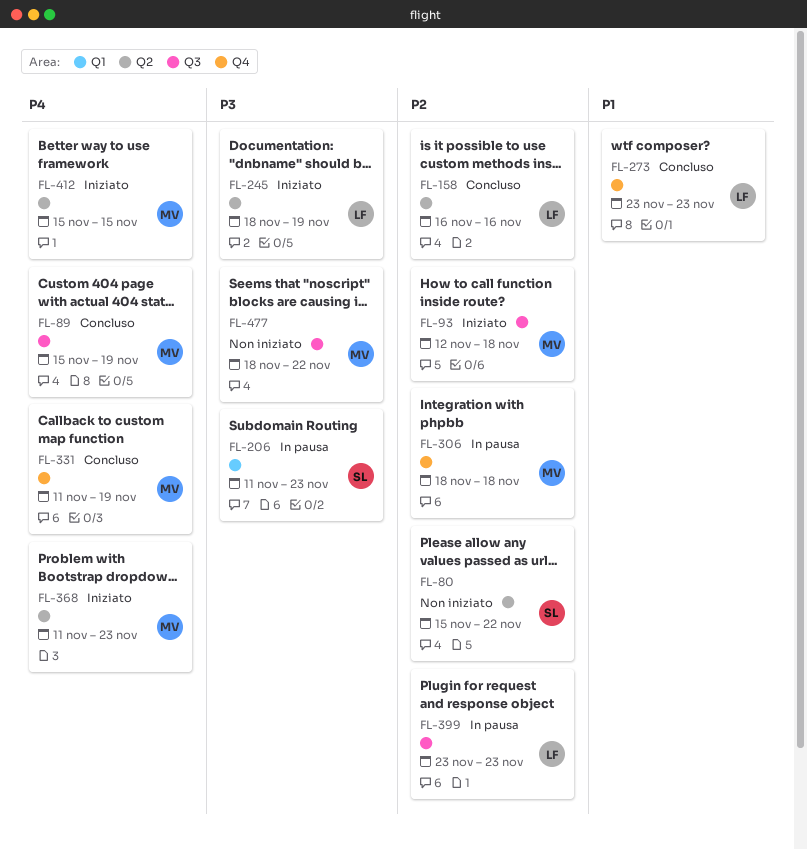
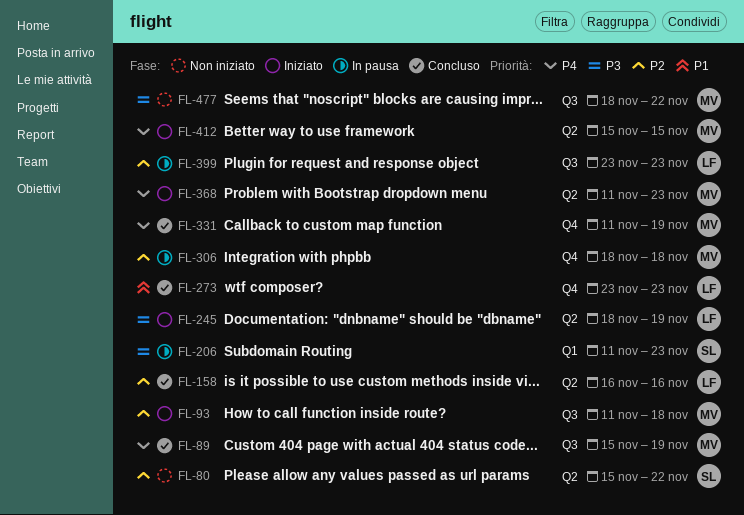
FL-93, start: Nov 12 -> Nov 11

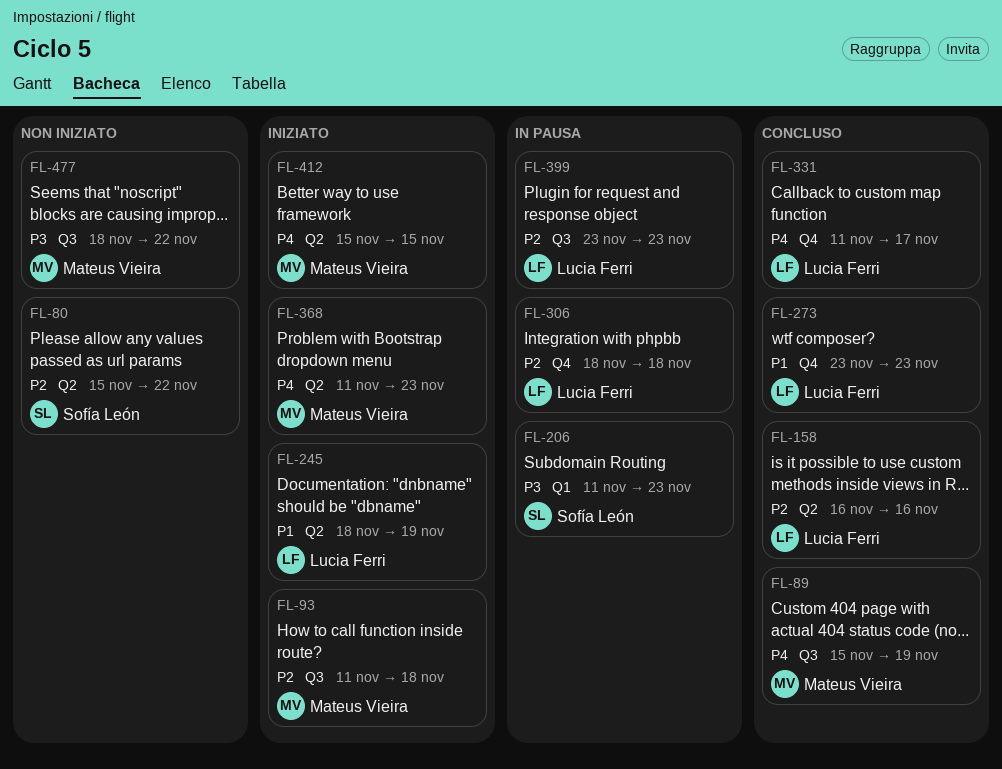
FL-245, priority: P3 -> P1
FL-306, owner: Mateus Vieira -> Lucia Ferri
FL-331, owner: Mateus Vieira -> Lucia Ferri
FL-331, due: Nov 19 -> Nov 17

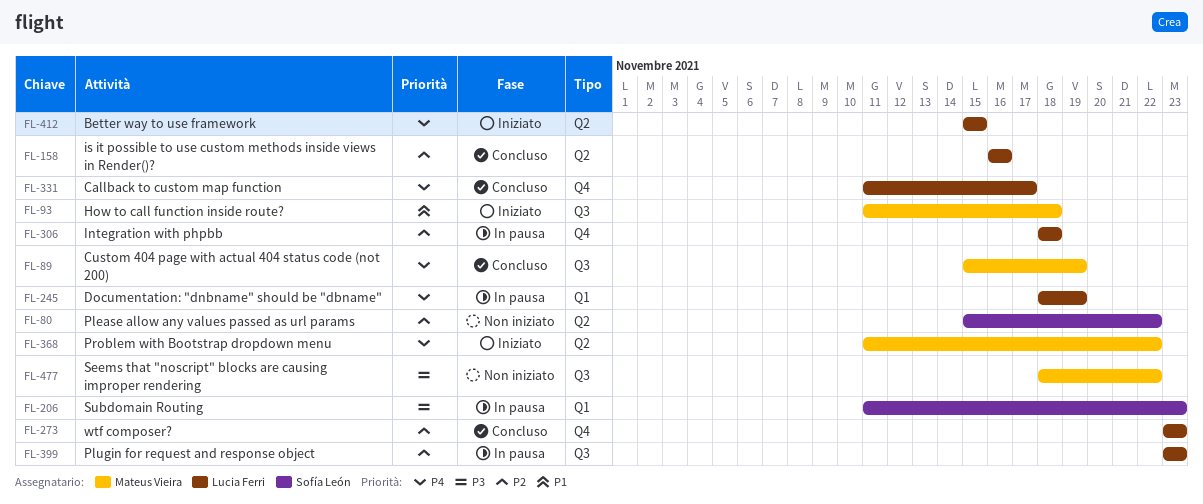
FL-93, priority: P2 -> P1
FL-245, status: Iniziato -> In pausa
FL-245, priority: P1 -> P4
FL-245, label: Q2 -> Q1
FL-273, priority: P1 -> P2
FL-368, due: Nov 23 -> Nov 22
FL-412, owner: Mateus Vieira -> Lucia Ferri

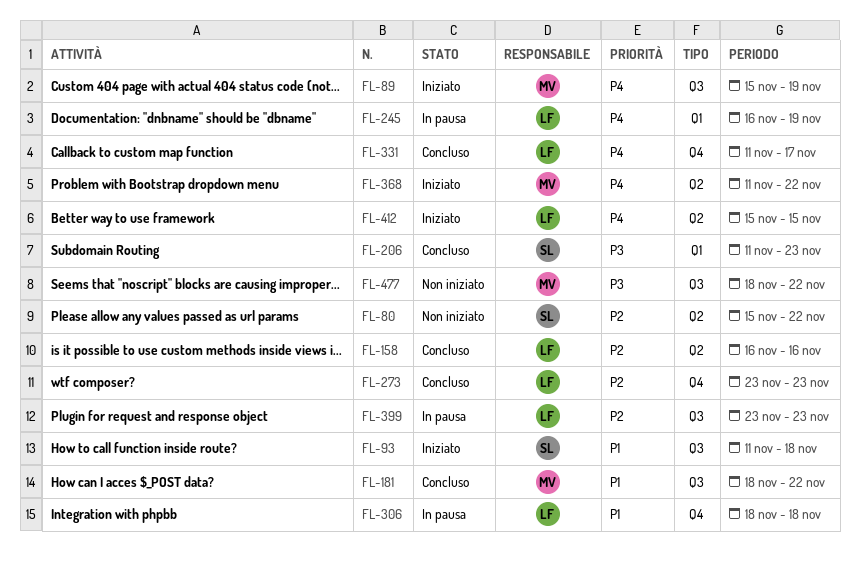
FL-89, status: Concluso -> Iniziato
FL-93, owner: Mateus Vieira -> Sofía León
FL-181: none -> present
FL-206, status: In pausa -> Concluso
FL-245, start: Nov 18 -> Nov 16
FL-306, priority: P2 -> P1

